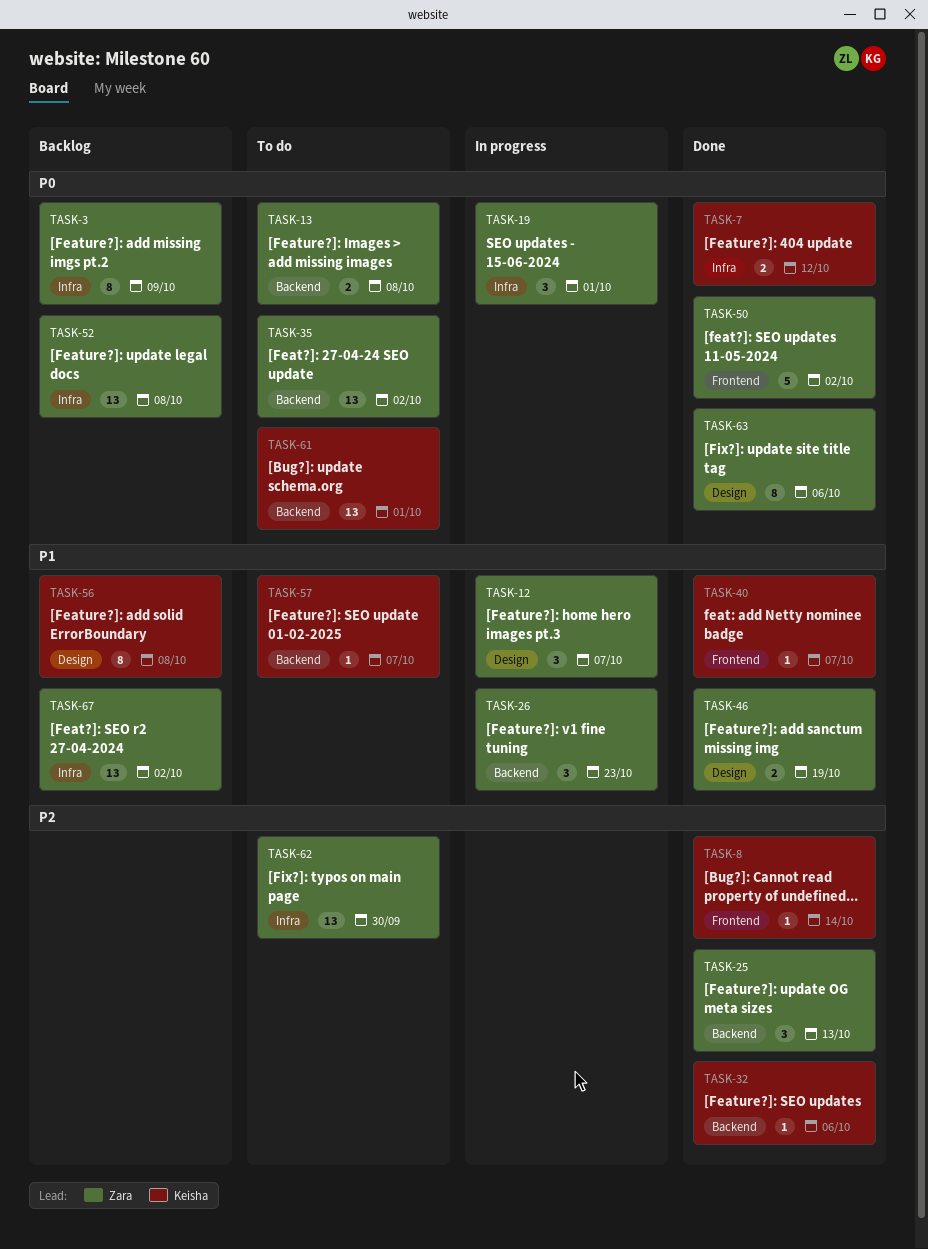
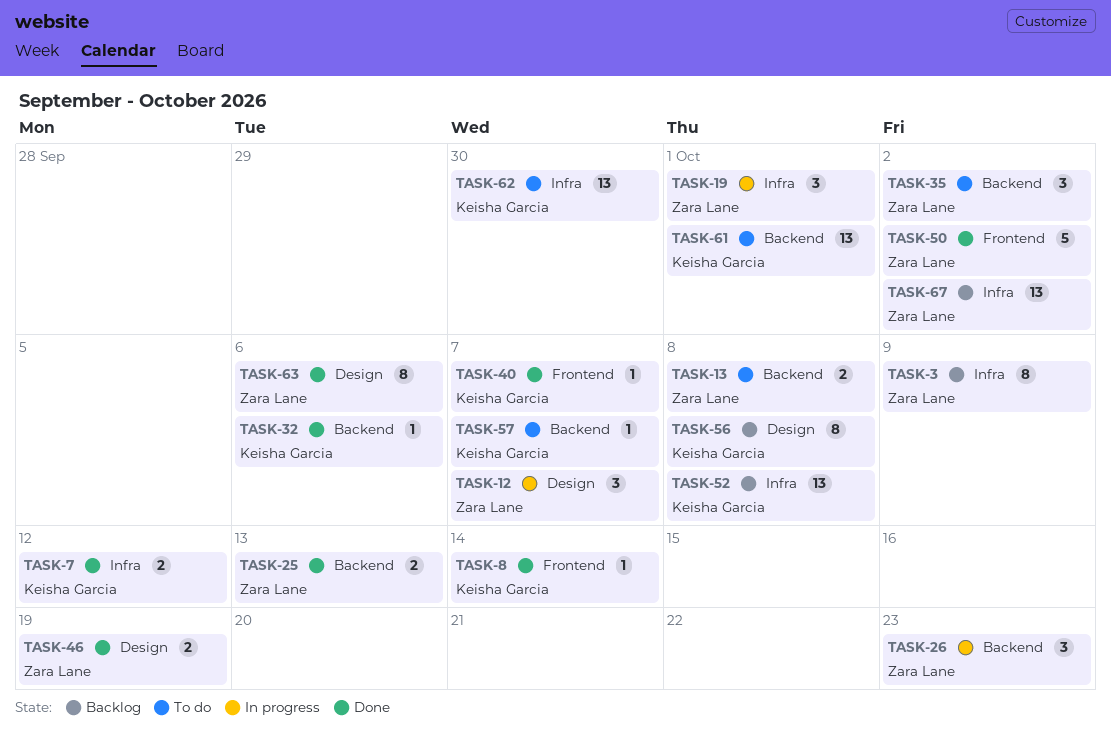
TASK-25, estimate: 3 -> 2
TASK-35, estimate: 13 -> 3
TASK-52, owner: Zara Lane -> Keisha Garcia
TASK-62, owner: Zara Lane -> Keisha Garcia

